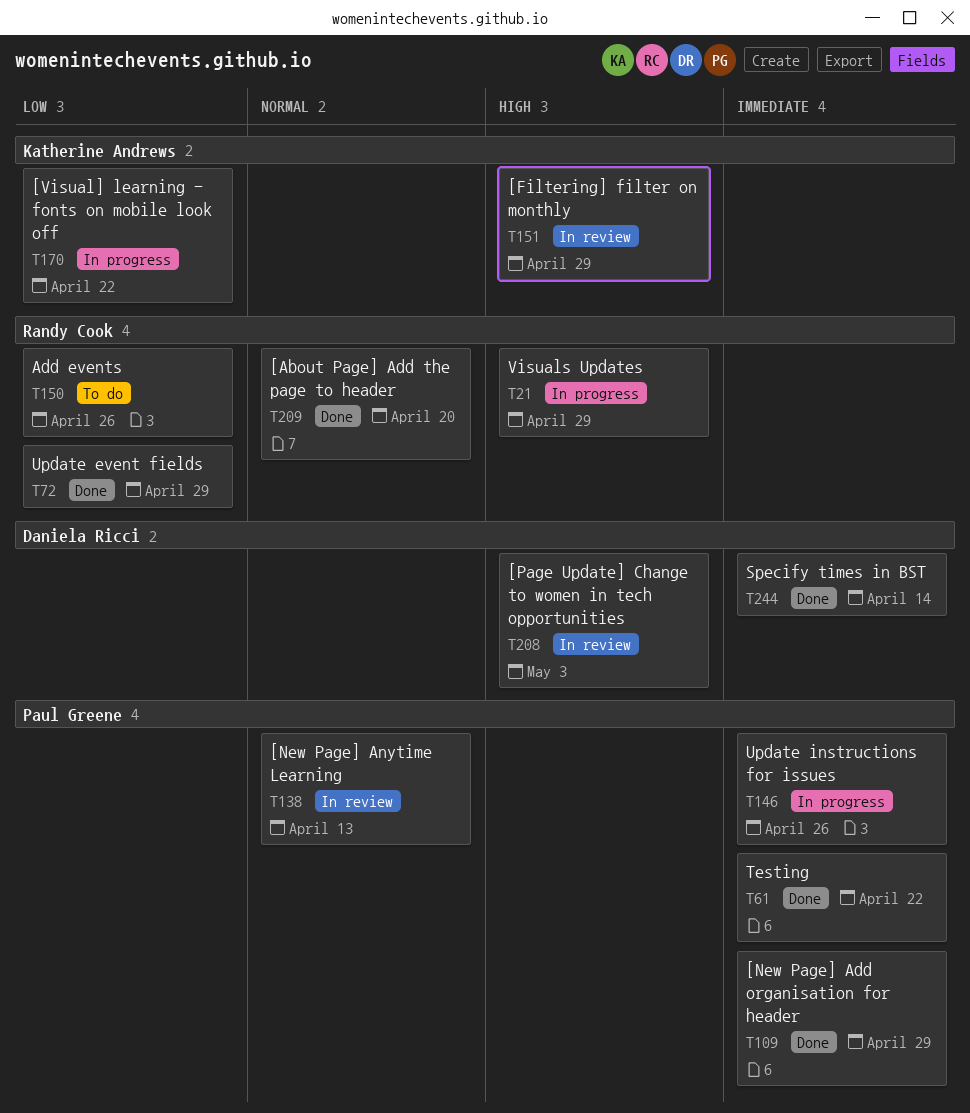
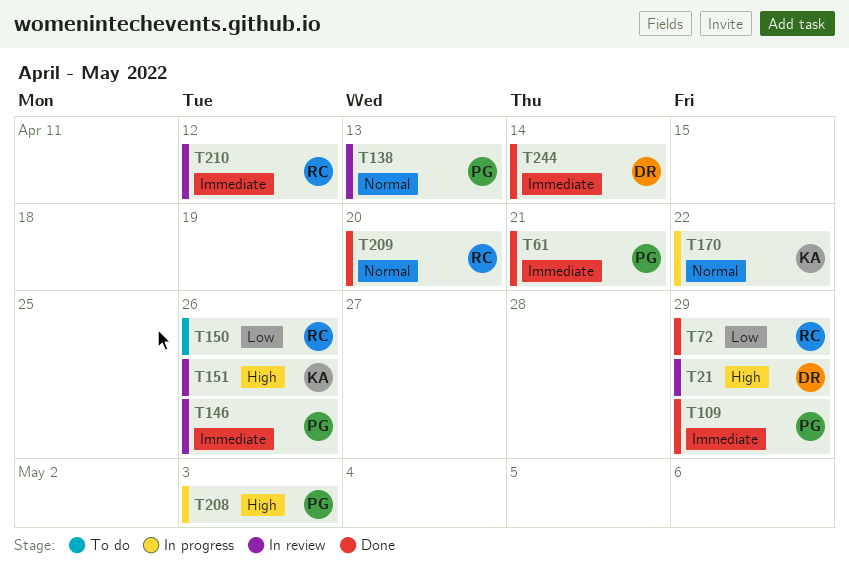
T21, status: In progress -> In review
T21, owner: Randy Cook -> Daniela Ricci
T61, due: Apr 22 -> Apr 21
T146, status: In progress -> In review
T151, due: Apr 29 -> Apr 26
T170, priority: Low -> Normal
T208, status: In review -> In progress
T208, owner: Daniela Ricci -> Paul Greene
T210: none -> present

